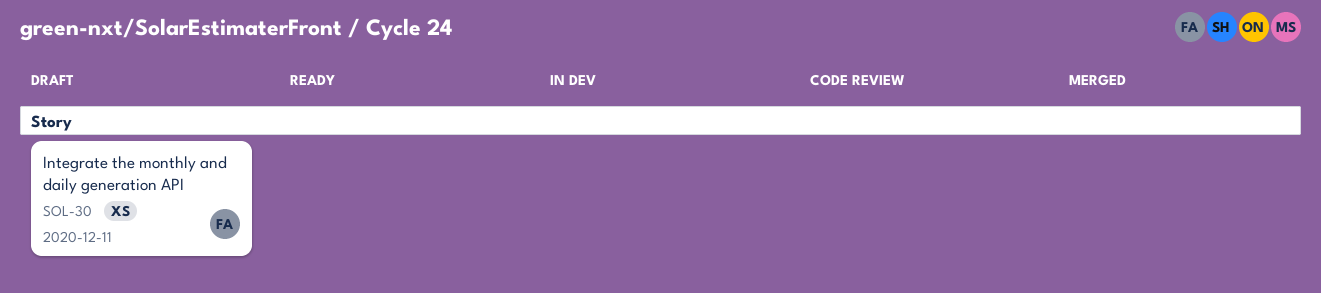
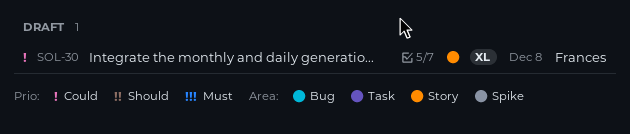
SOL-30, estimate: XS -> XL
SOL-30, due: Dec 11 -> Dec 8

